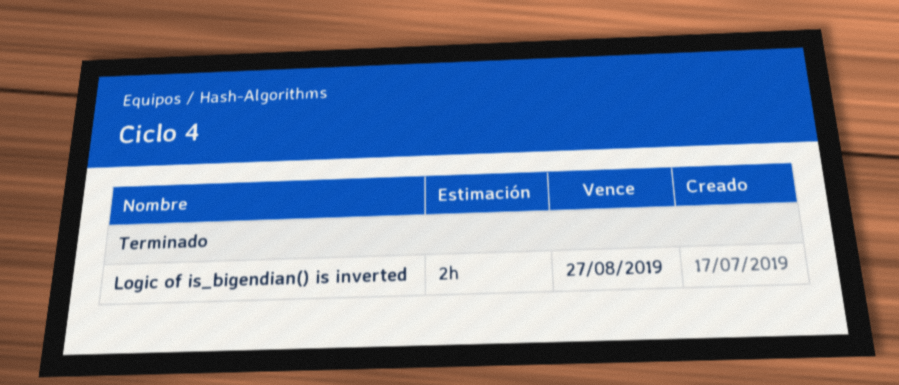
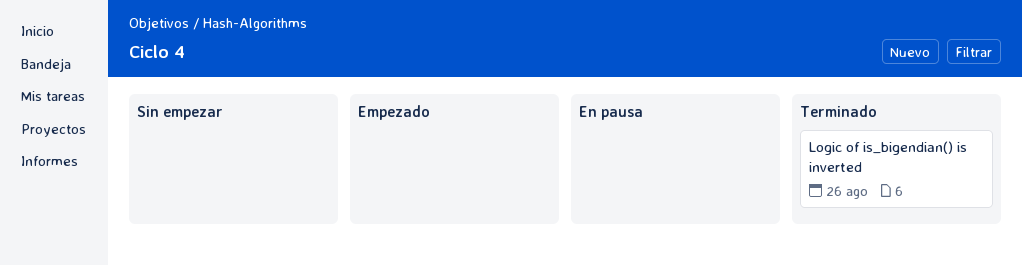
Logic of is_bigendian() is inverted, due: Aug 27 -> Aug 26

